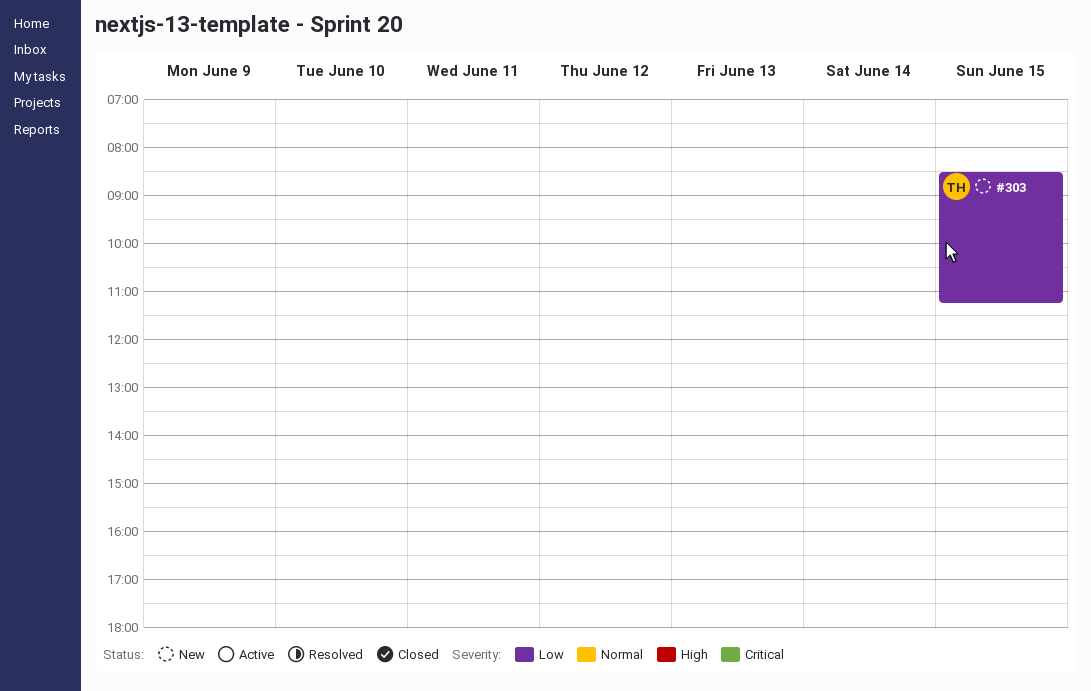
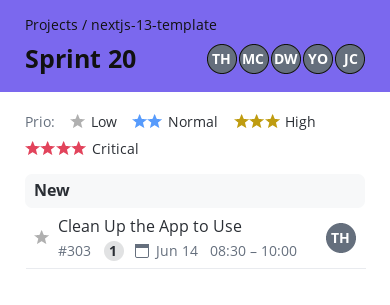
#303, day: Jun 15 -> Jun 14
#303, ends: 11:15 -> 10:00

